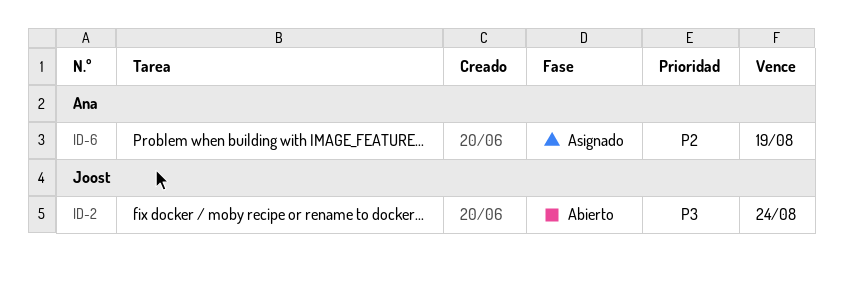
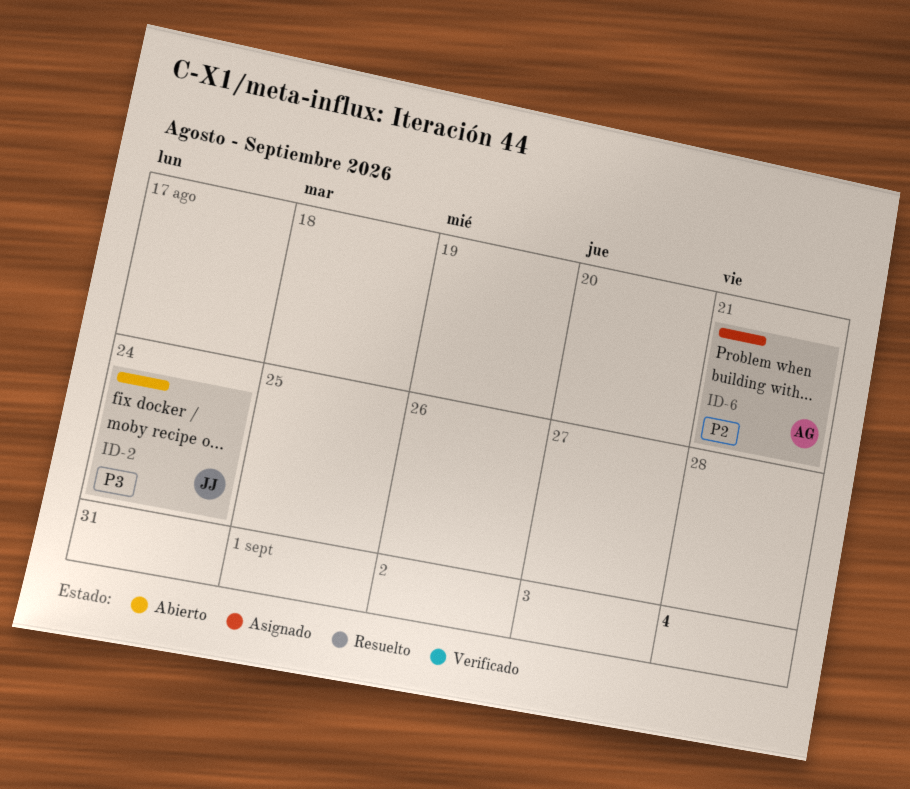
ID-6, due: Aug 19 -> Aug 21

